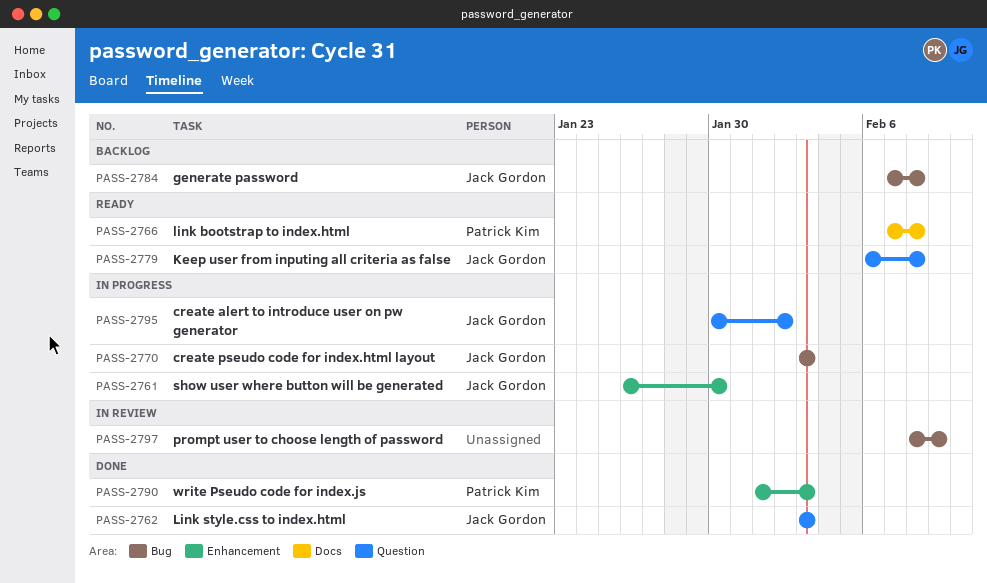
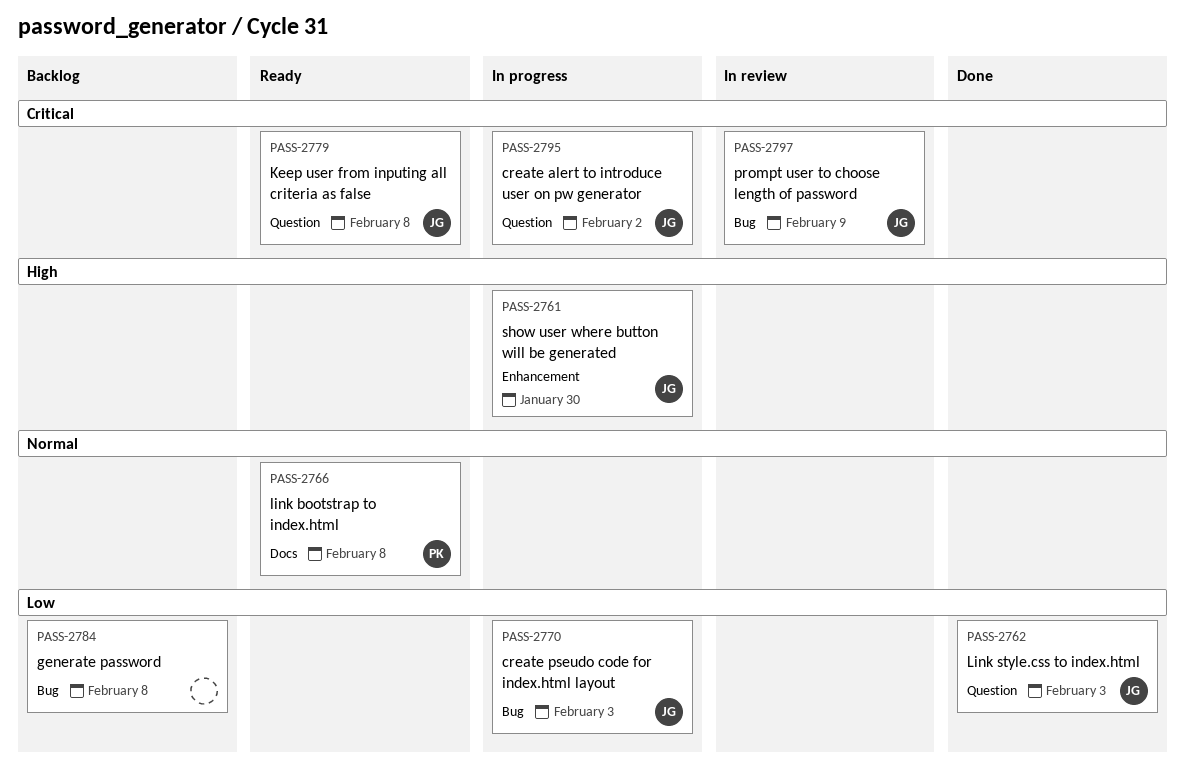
PASS-2784, owner: Jack Gordon -> none
PASS-2790: present -> none
PASS-2797, owner: none -> Jack Gordon

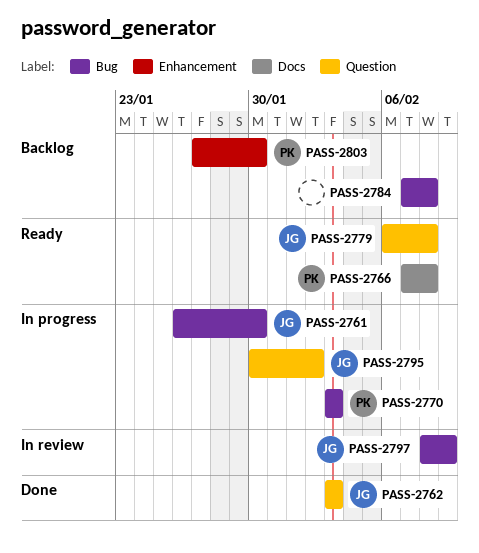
PASS-2761, label: Enhancement -> Bug
PASS-2770, owner: JG -> PK
PASS-2803: none -> present

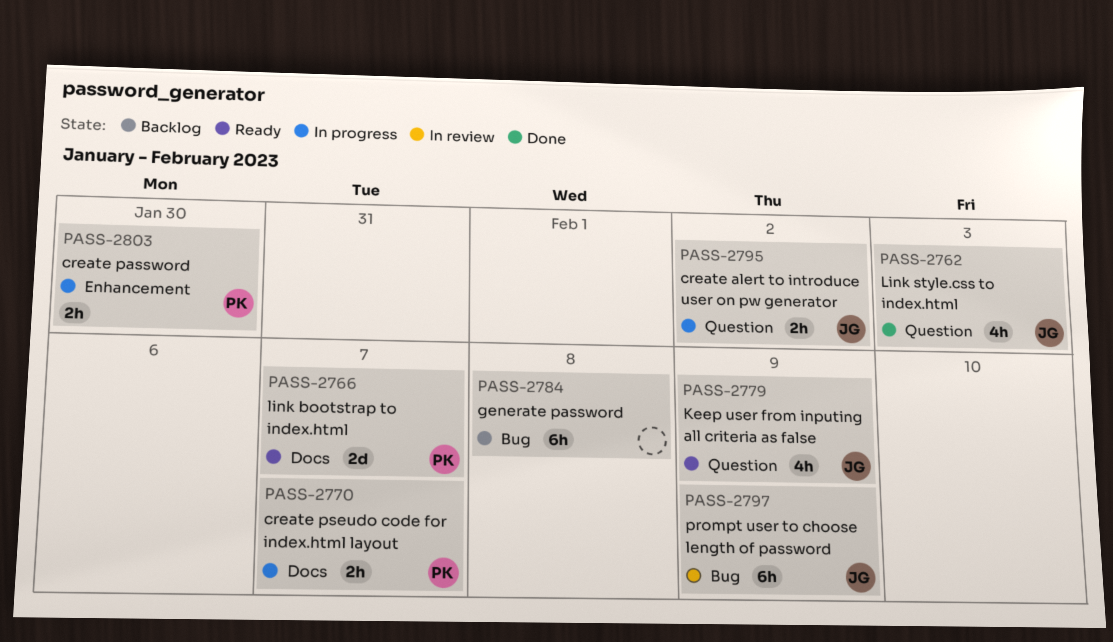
PASS-2761: present -> none
PASS-2766, due: Feb 8 -> Feb 7
PASS-2770, label: Bug -> Docs
PASS-2770, due: Feb 3 -> Feb 7
PASS-2779, due: Feb 8 -> Feb 9
PASS-2803, status: Backlog -> In progress

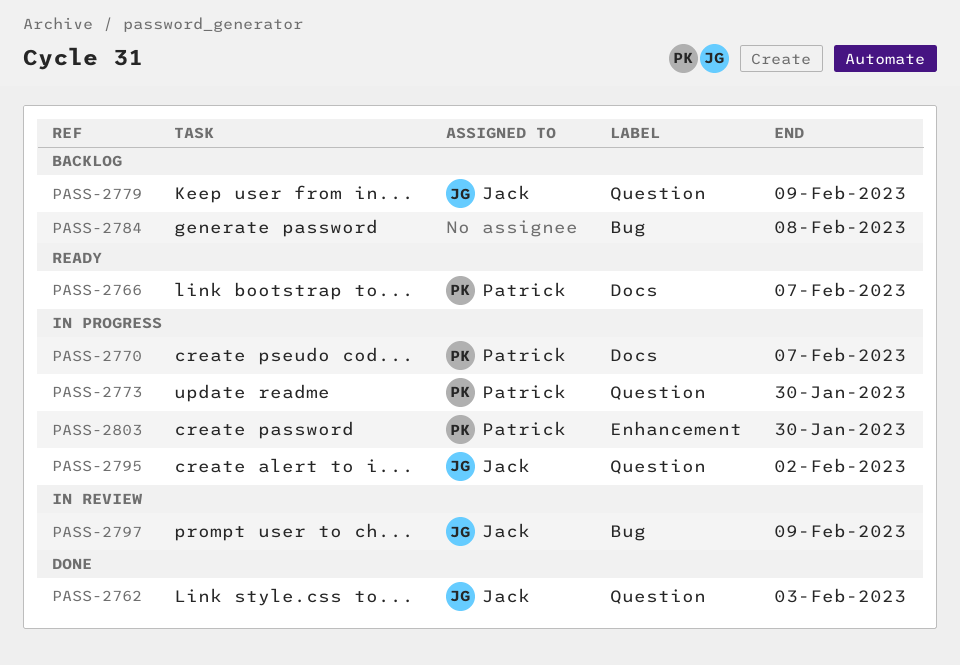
PASS-2773: none -> present
PASS-2779, status: Ready -> Backlog

